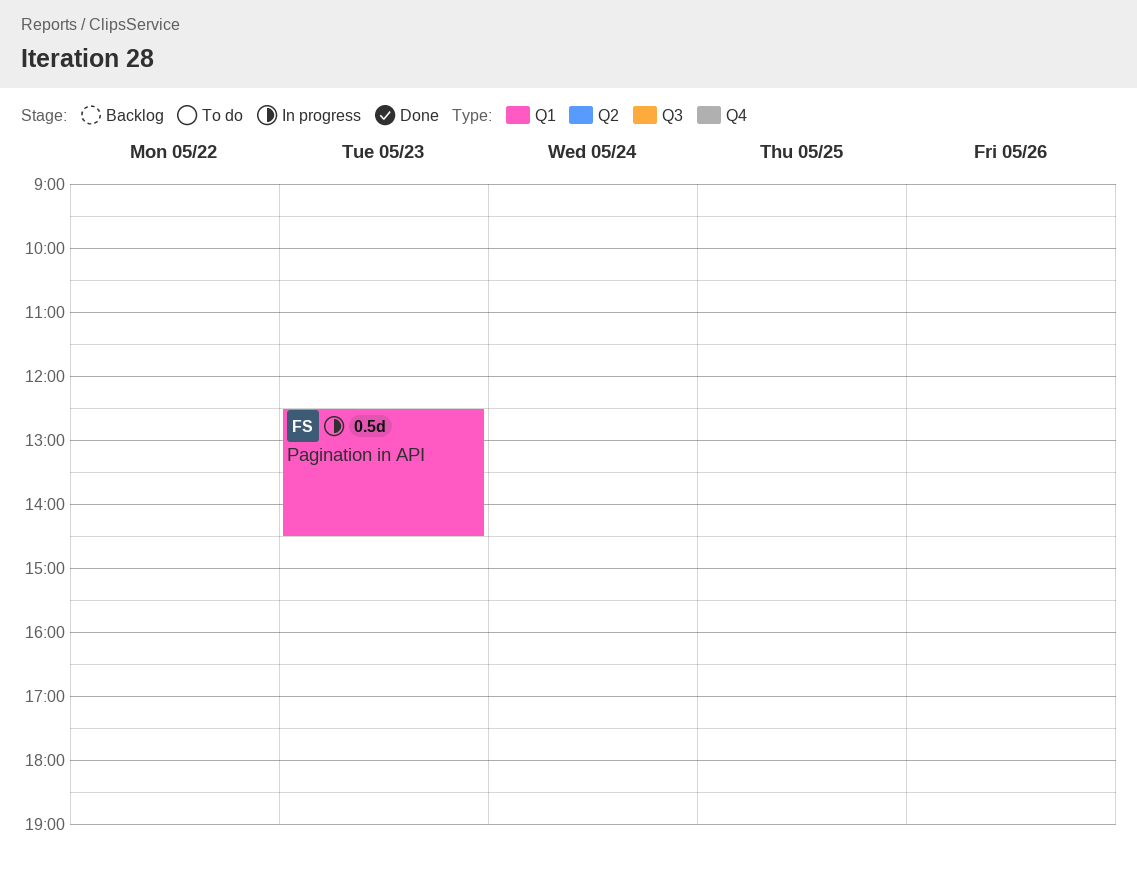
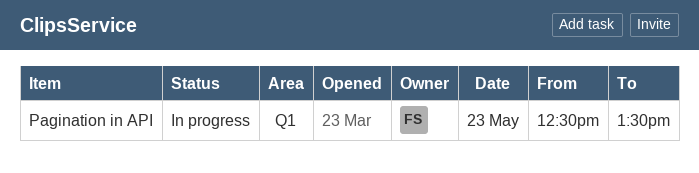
Pagination in API, ends: 14:30 -> 13:30

